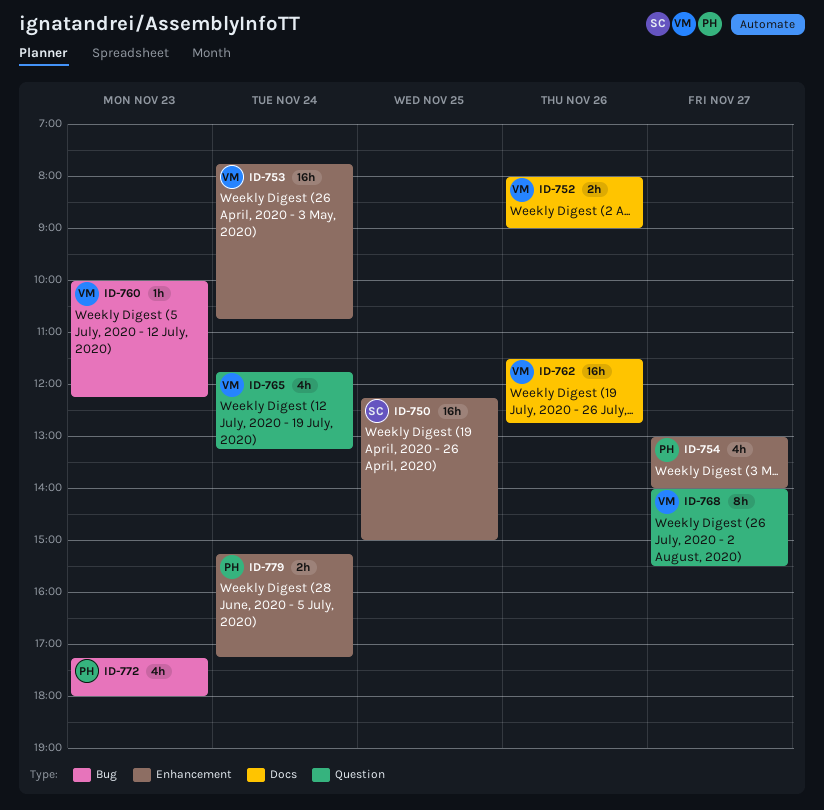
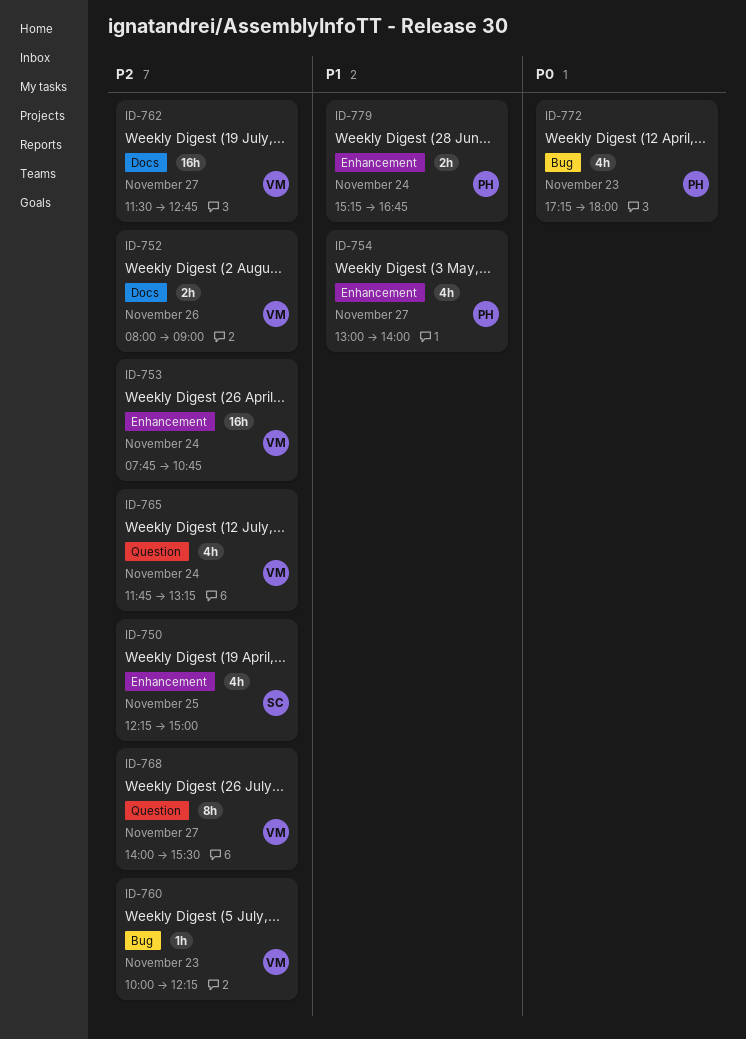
ID-750, estimate: 16h -> 4h
ID-762, day: Nov 26 -> Nov 27
ID-779, ends: 17:15 -> 16:45

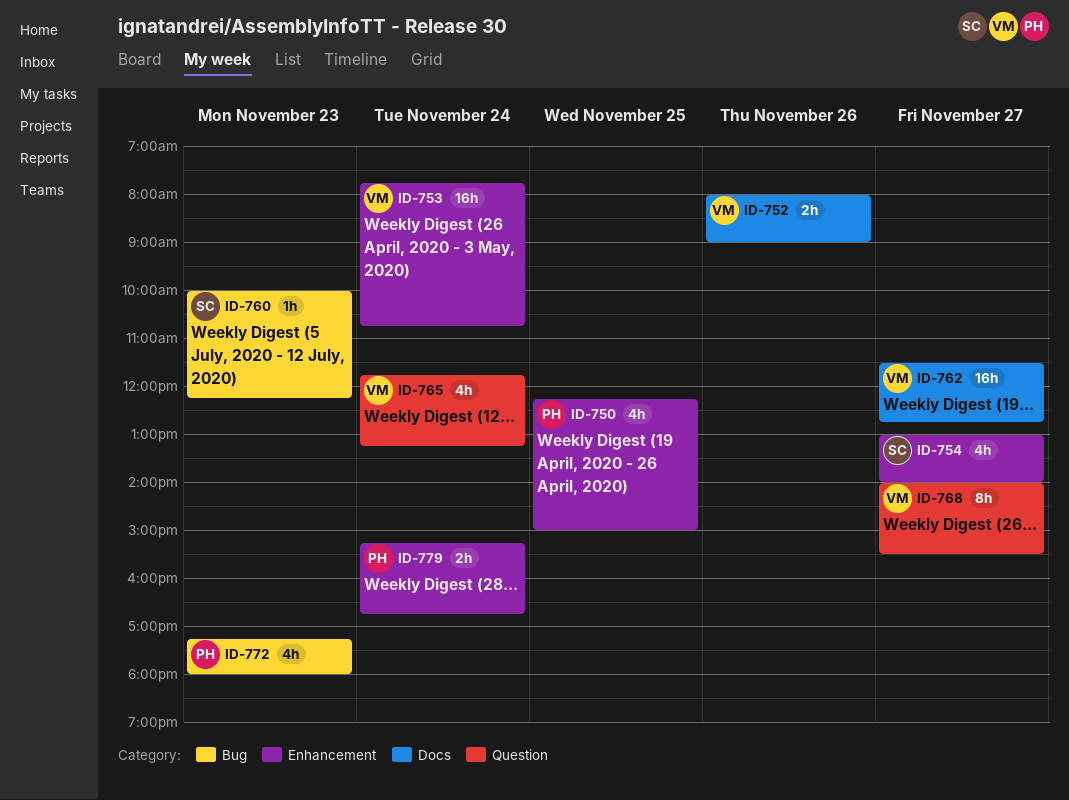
ID-750, owner: SC -> PH
ID-754, owner: PH -> SC
ID-760, owner: VM -> SC

